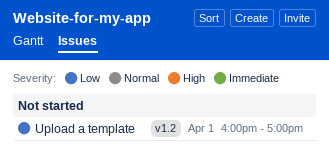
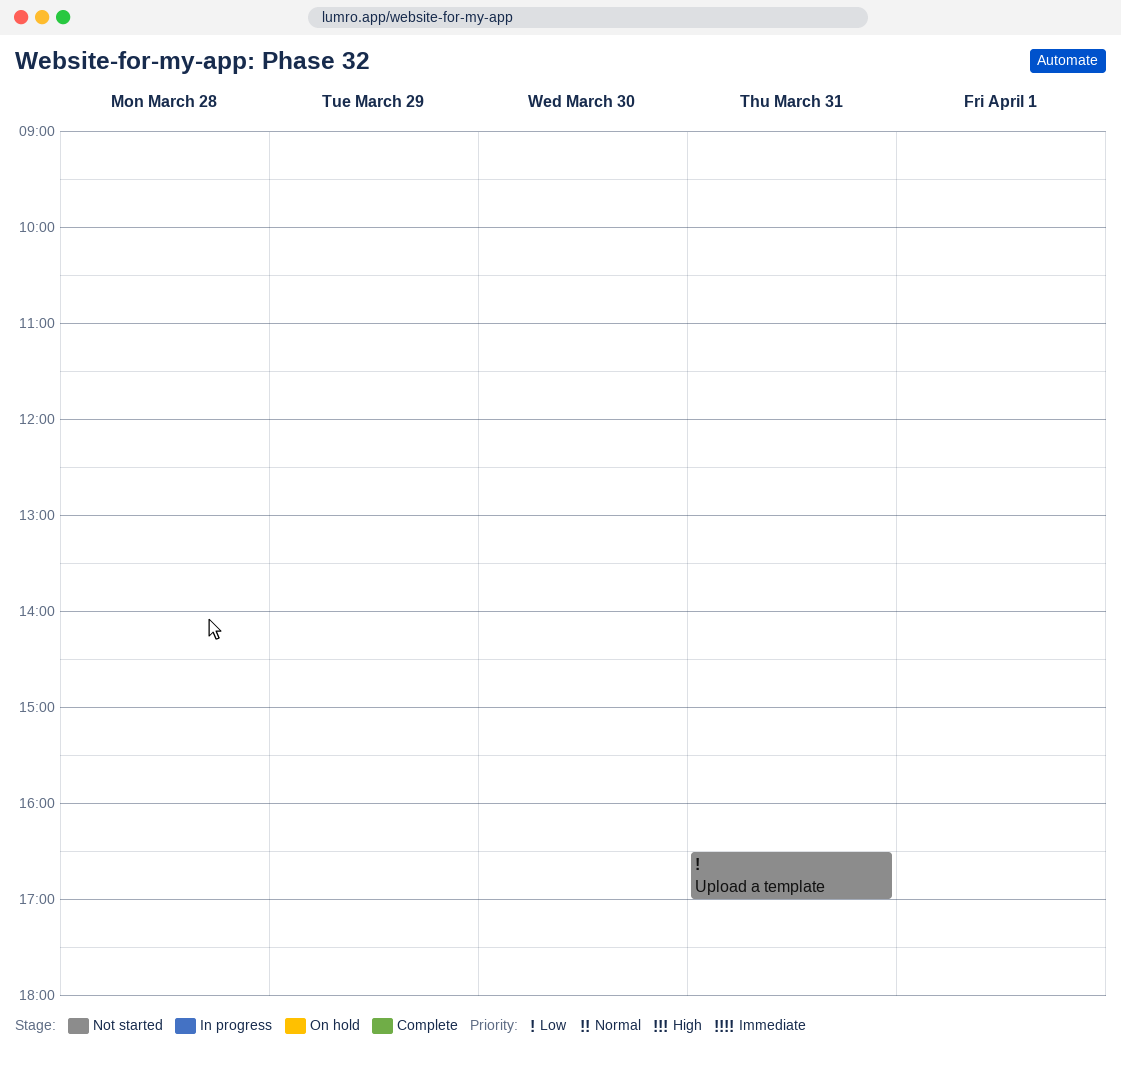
Upload a template, day: Apr 1 -> Mar 31
Upload a template, begins: 16:00 -> 16:30

